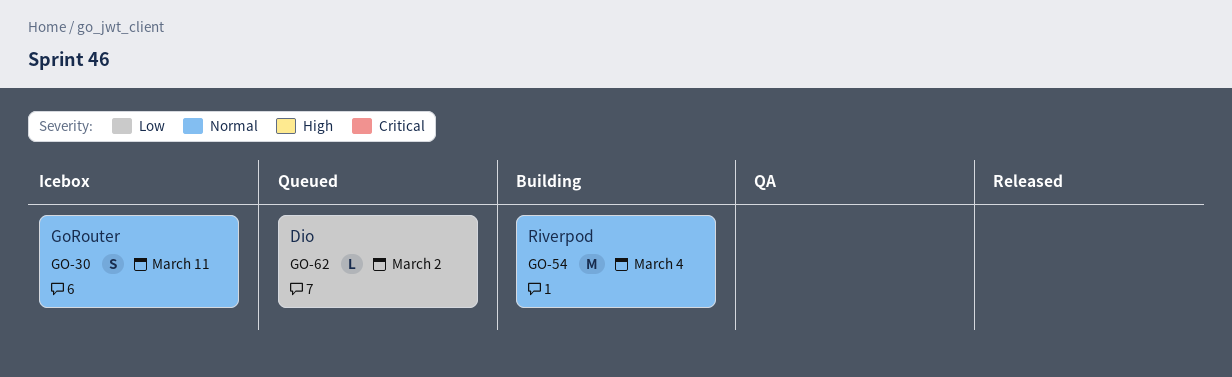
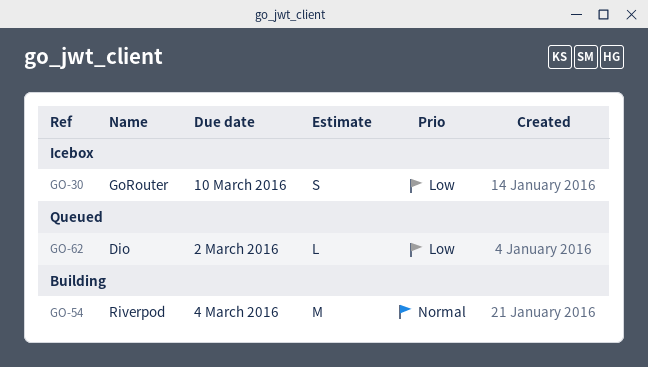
GO-30, priority: Normal -> Low
GO-30, due: Mar 11 -> Mar 10

